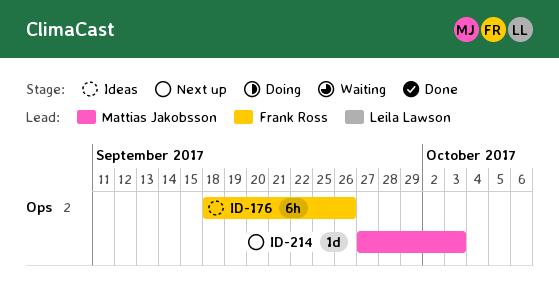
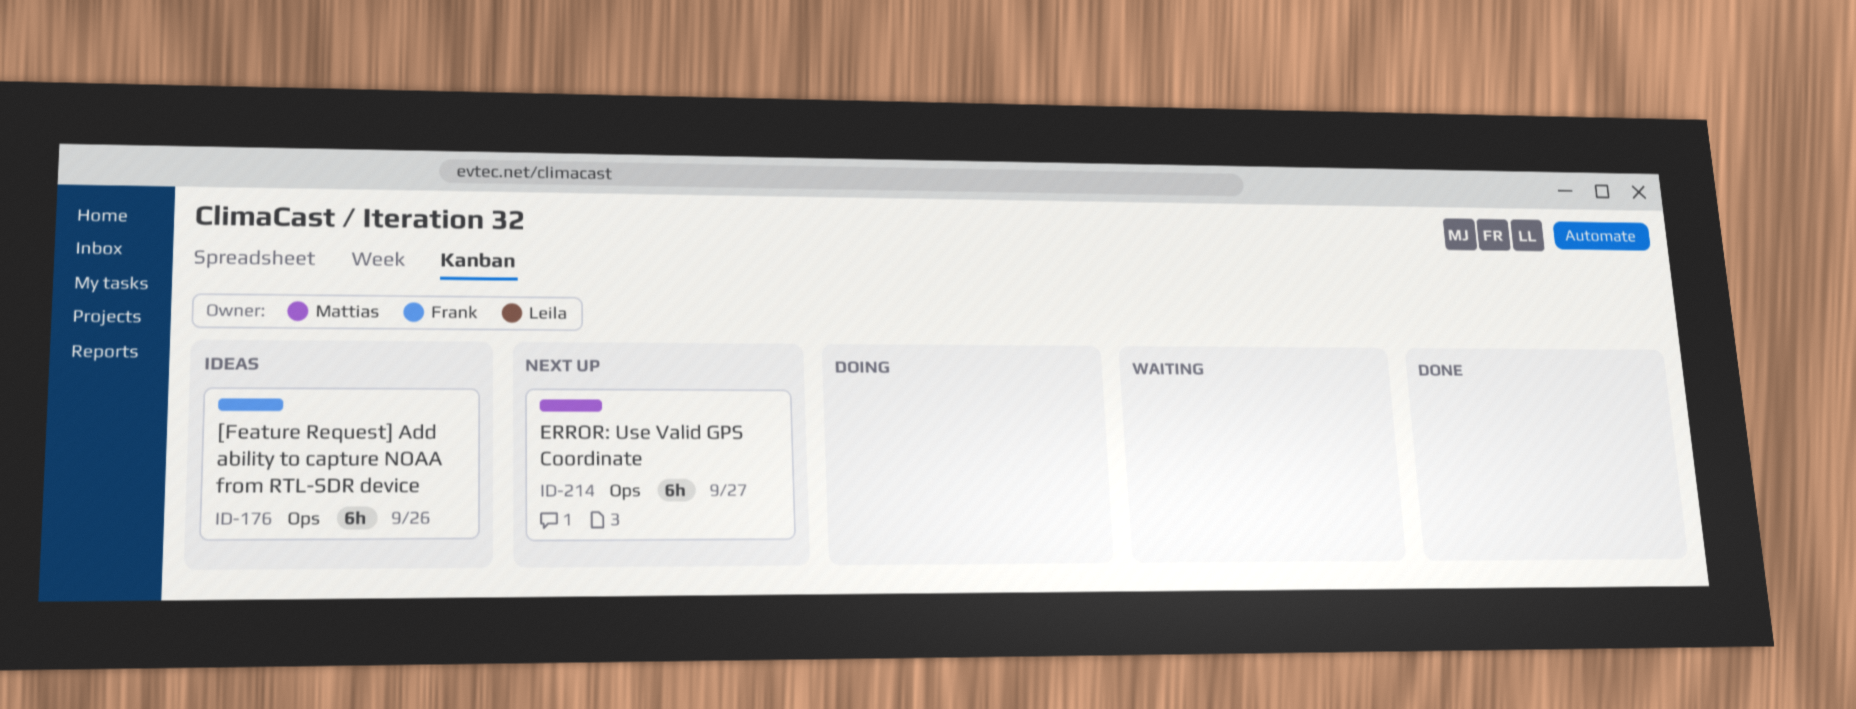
ID-214, estimate: 1d -> 6h
ID-214, due: Oct 3 -> Sep 27

